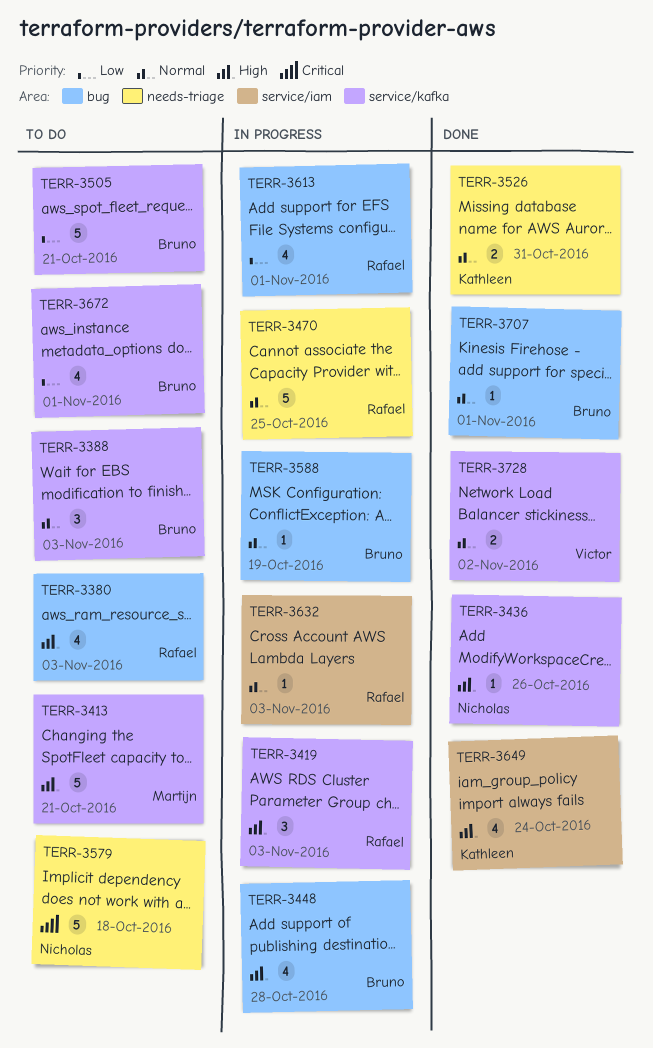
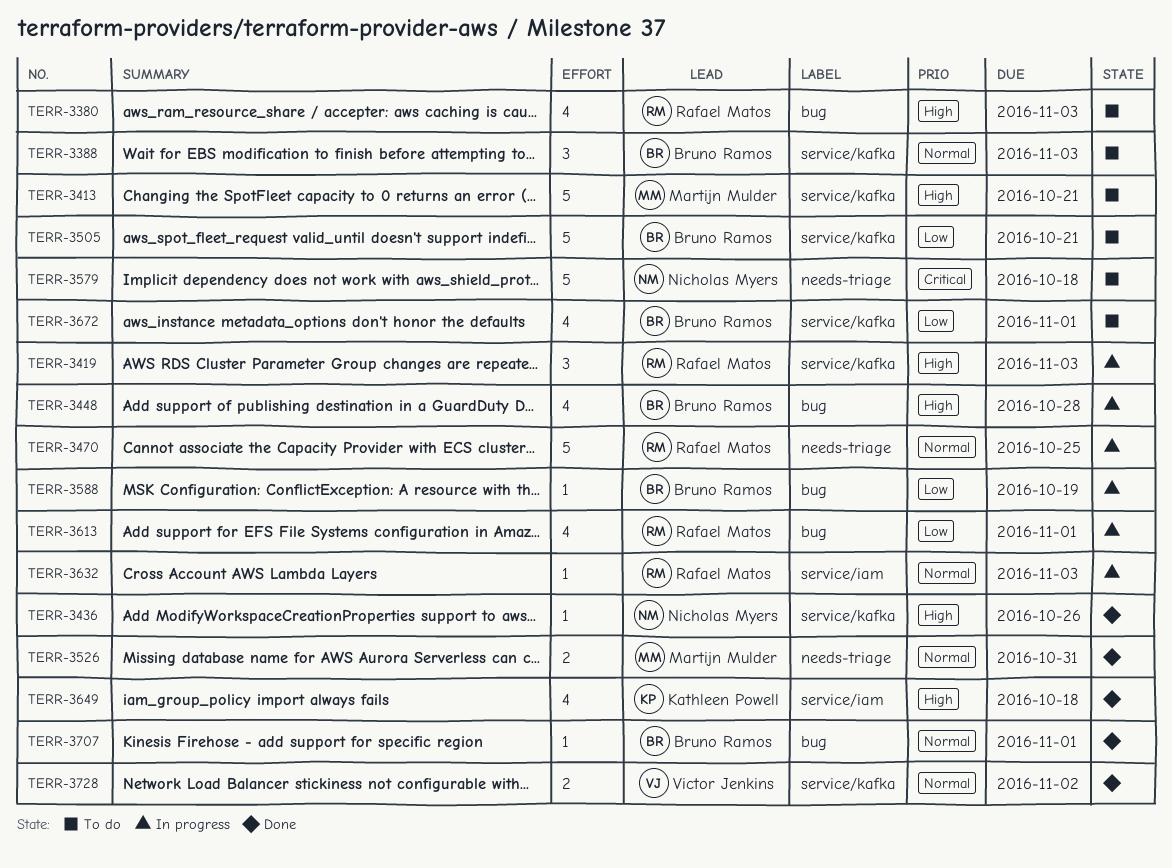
TERR-3526, owner: Kathleen Powell -> Martijn Mulder
TERR-3588, priority: Normal -> Low
TERR-3649, due: Oct 24 -> Oct 18

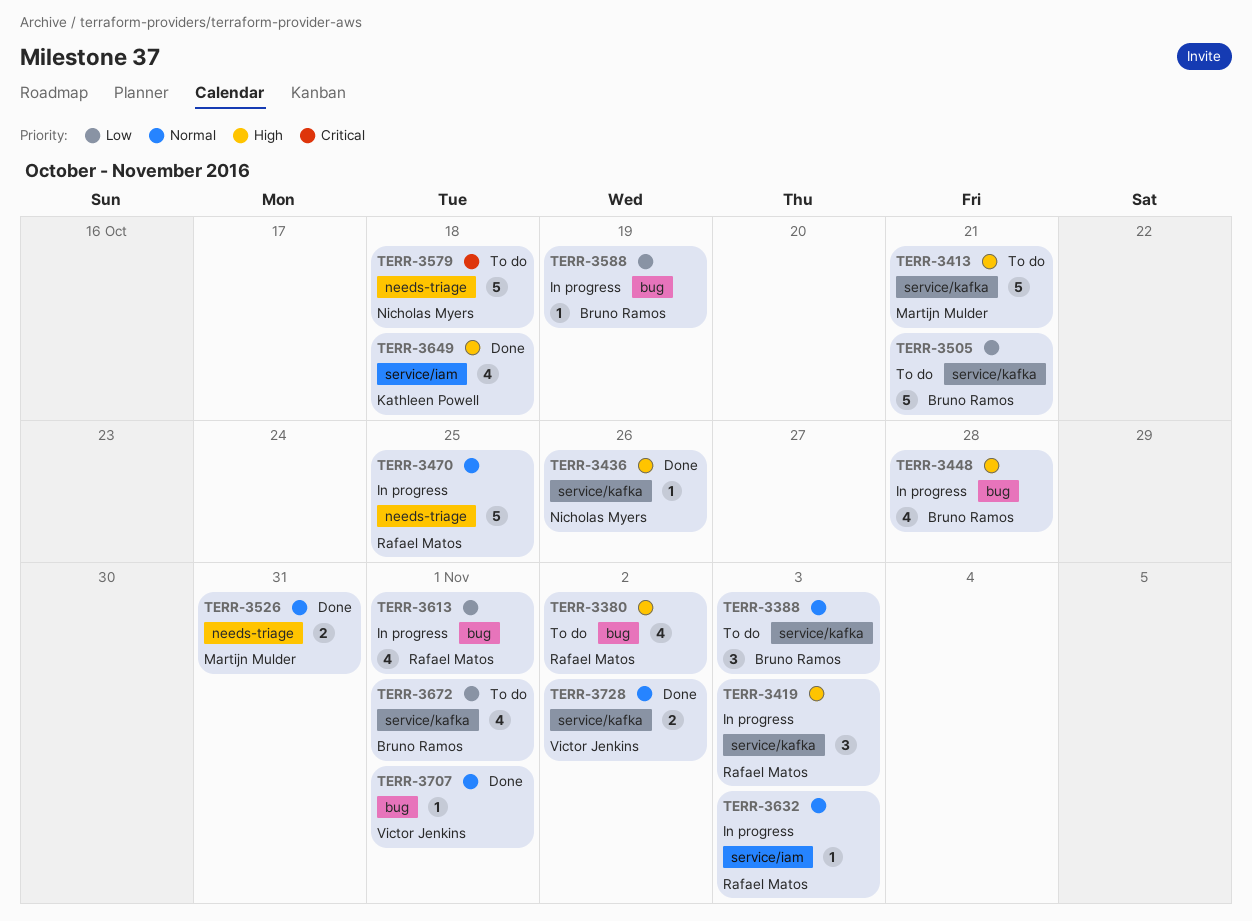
TERR-3380, due: Nov 3 -> Nov 2
TERR-3707, owner: Bruno Ramos -> Victor Jenkins

